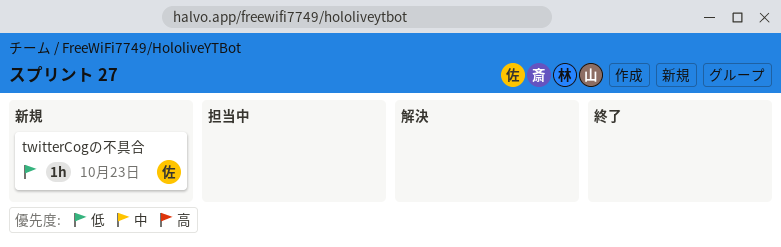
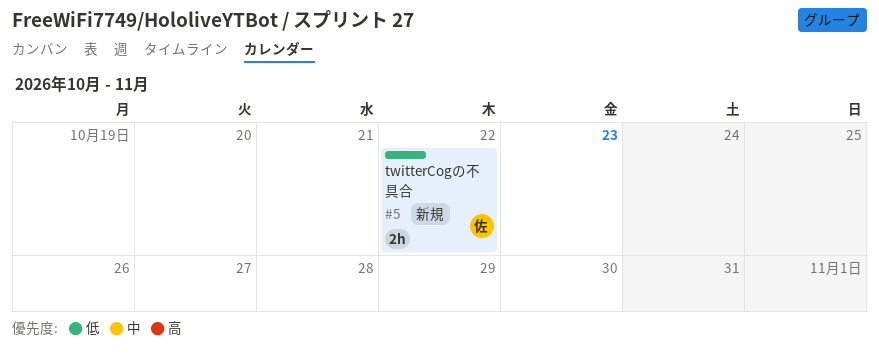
twitterCogの不具合, estimate: 1h -> 2h
twitterCogの不具合, due: Oct 23 -> Oct 22

